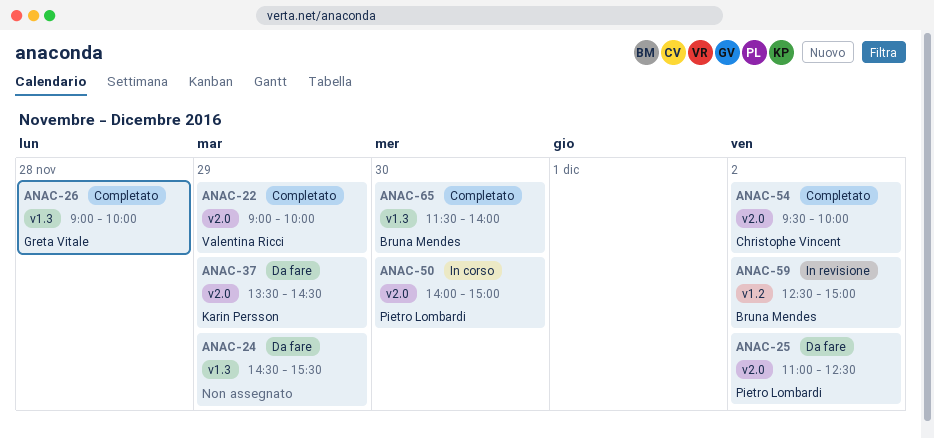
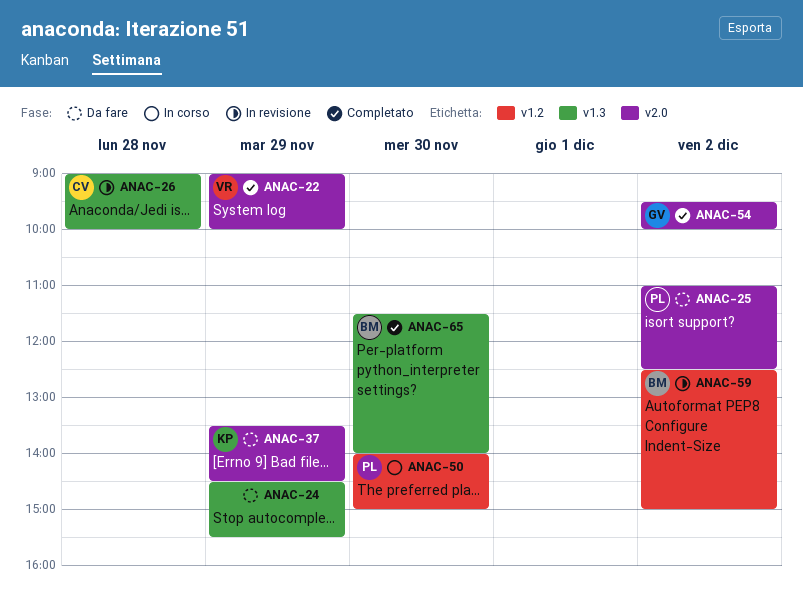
ANAC-26, status: Completato -> In revisione
ANAC-26, owner: Greta Vitale -> Christophe Vincent
ANAC-50, label: v2.0 -> v1.2
ANAC-54, owner: Christophe Vincent -> Greta Vitale

